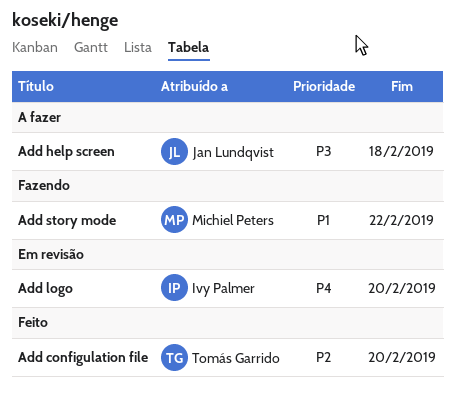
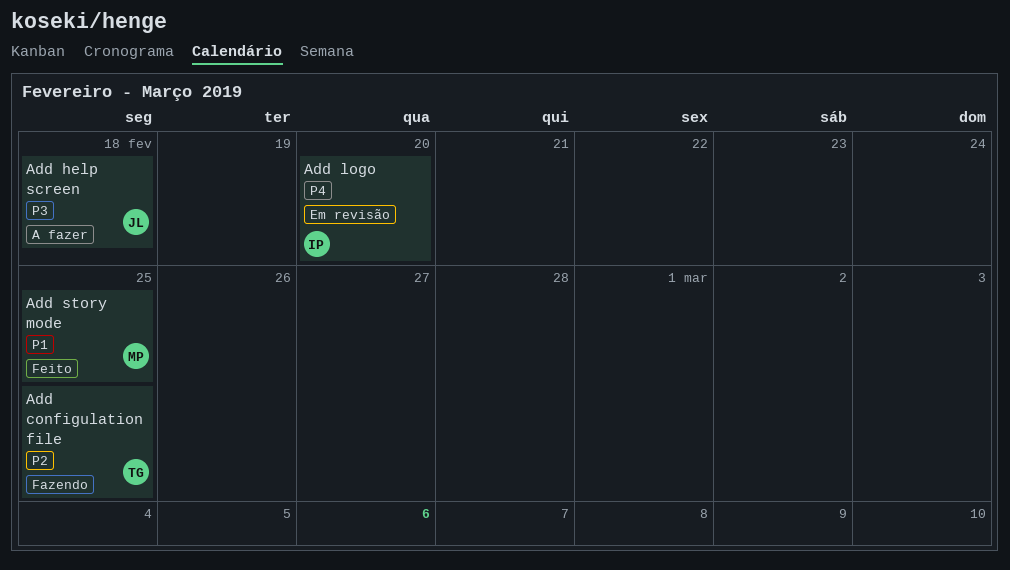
Add configulation file, status: Feito -> Fazendo
Add configulation file, due: Feb 20 -> Feb 25
Add story mode, status: Fazendo -> Feito
Add story mode, due: Feb 22 -> Feb 25

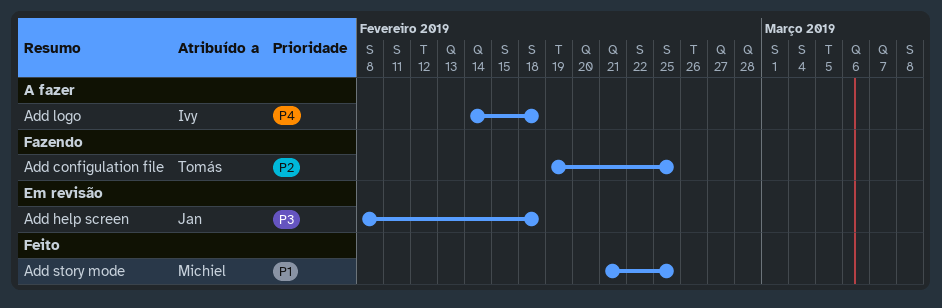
Add help screen, status: A fazer -> Em revisão
Add logo, status: Em revisão -> A fazer
Add logo, due: Feb 20 -> Feb 18

